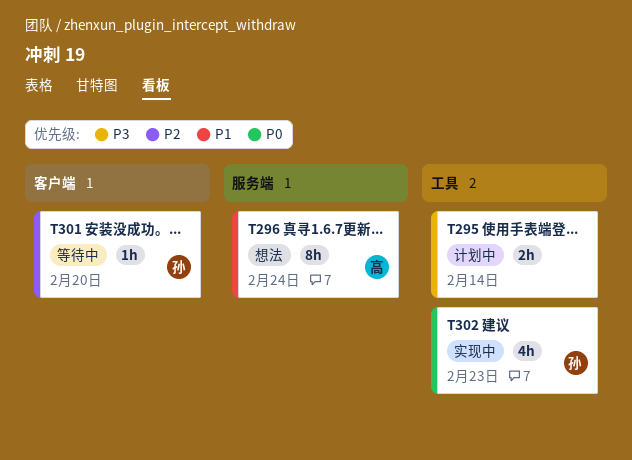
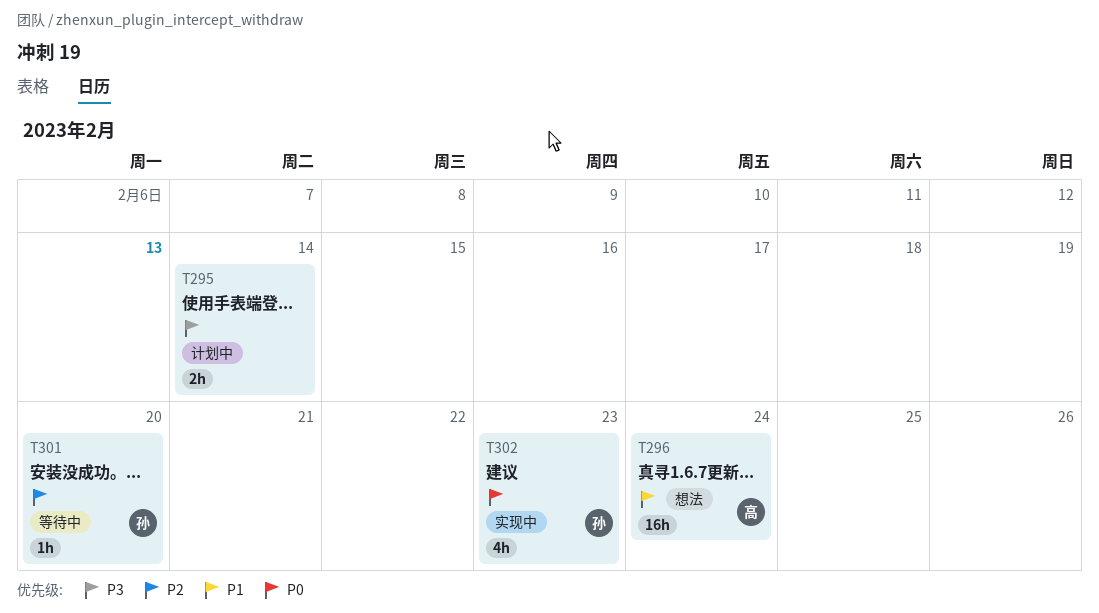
T296, estimate: 8h -> 16h

